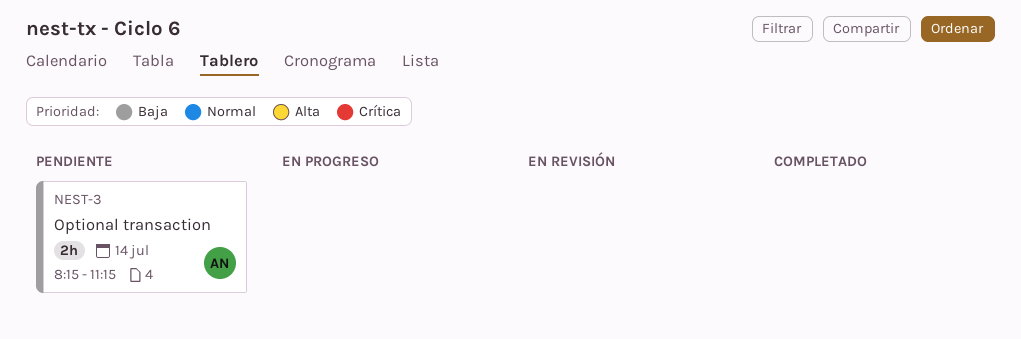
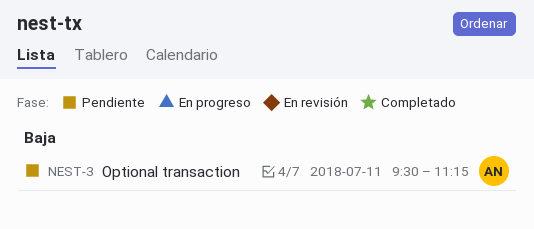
NEST-3, day: Jul 14 -> Jul 11
NEST-3, begins: 08:15 -> 09:30

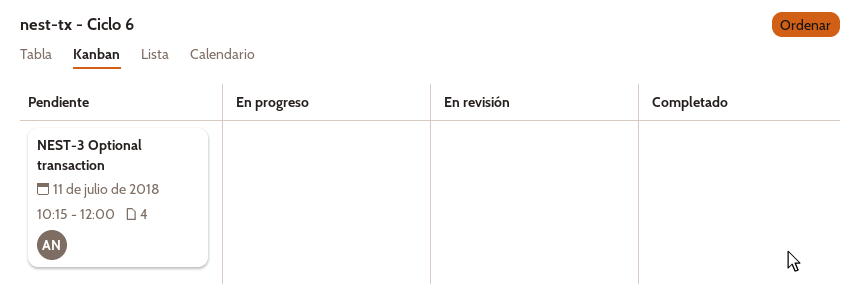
NEST-3, begins: 09:30 -> 10:15
NEST-3, ends: 11:15 -> 12:00

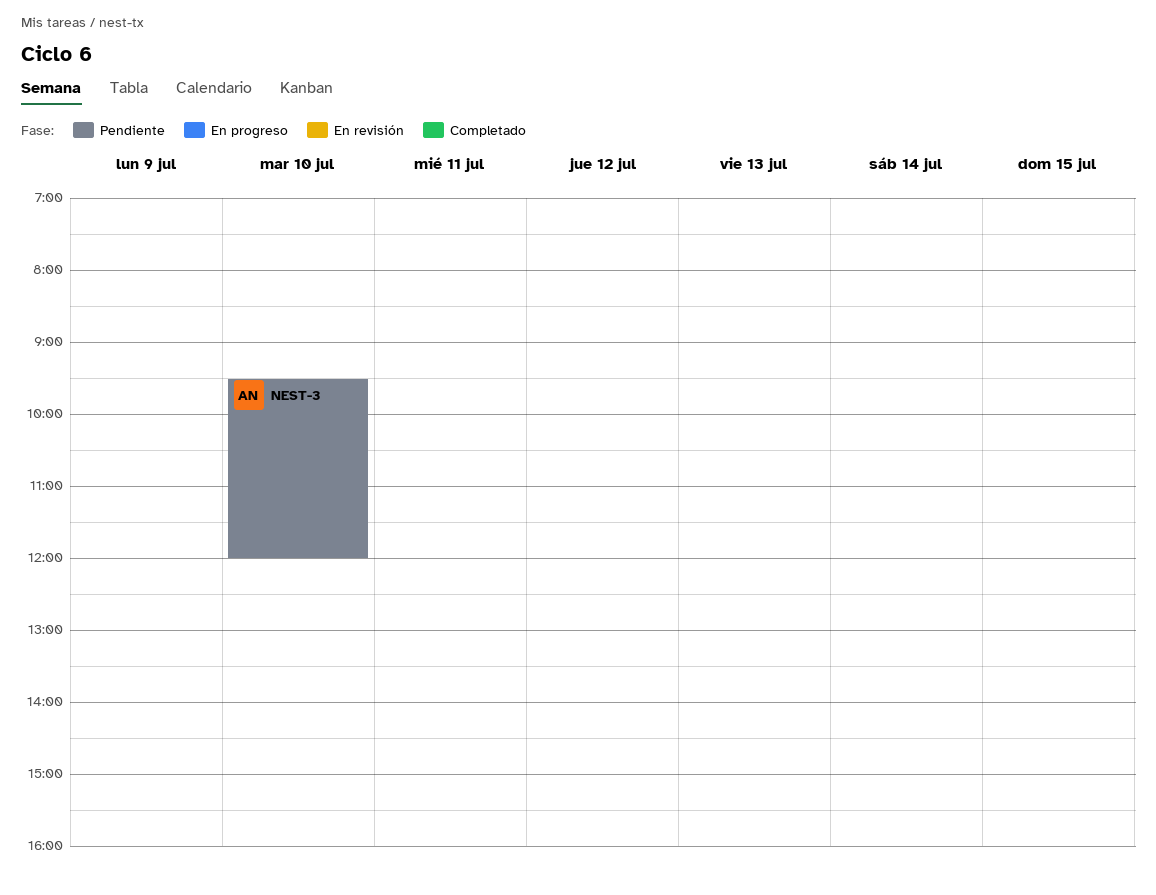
NEST-3, day: Jul 11 -> Jul 10
NEST-3, begins: 10:15 -> 09:30

